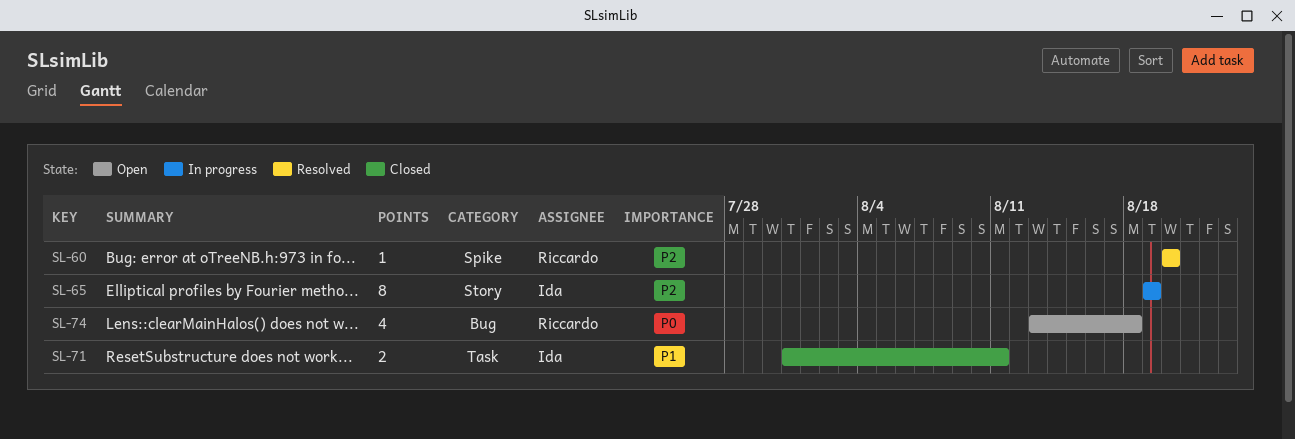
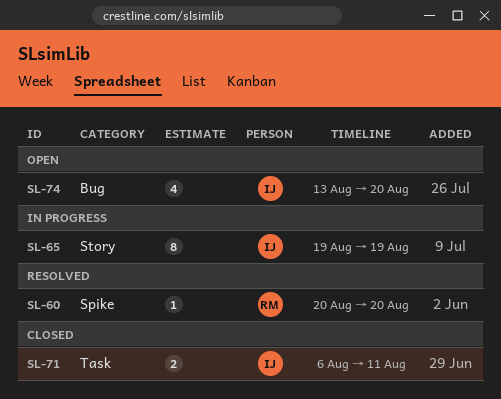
SL-71, start: Jul 31 -> Aug 6
SL-74, owner: Riccardo -> Ida
SL-74, due: Aug 18 -> Aug 20

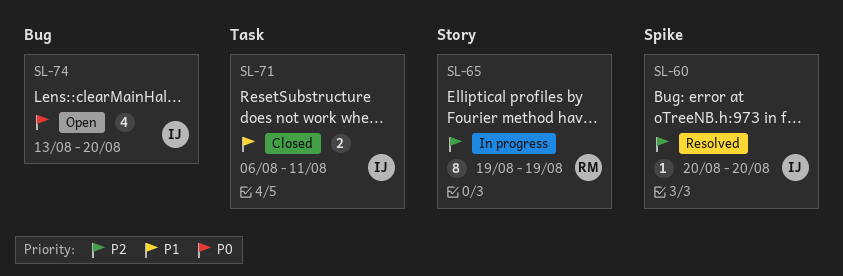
SL-60, owner: RM -> IJ
SL-65, owner: IJ -> RM

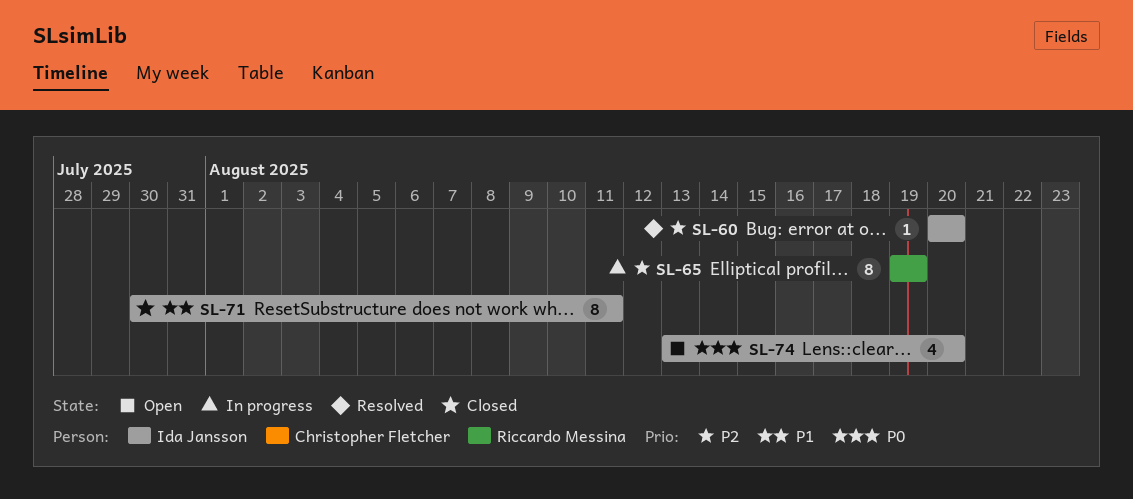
SL-71, estimate: 2 -> 8
SL-71, start: Aug 6 -> Jul 30

